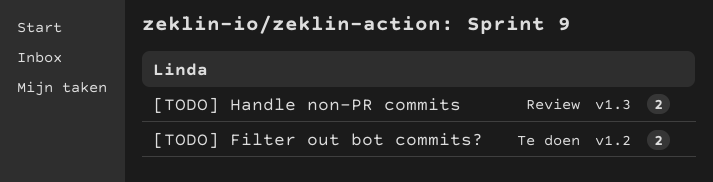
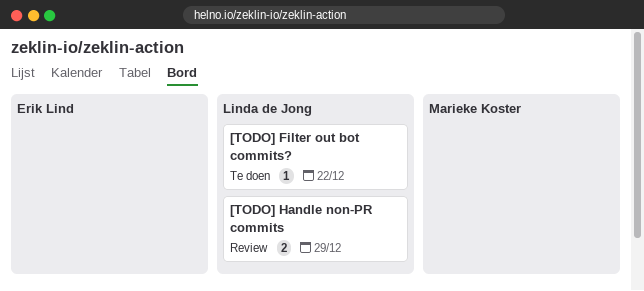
[TODO] Filter out bot commits?, estimate: 2 -> 1

